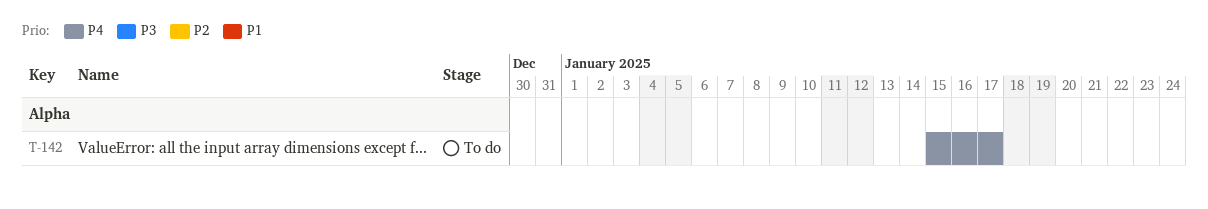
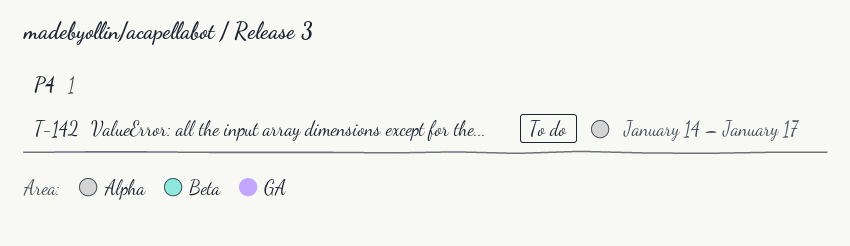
T-142, start: Jan 15 -> Jan 14

